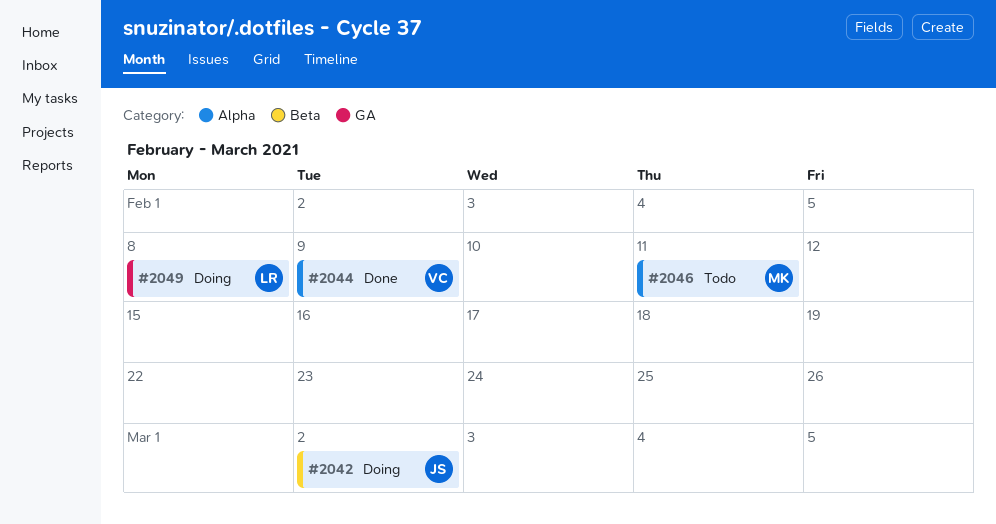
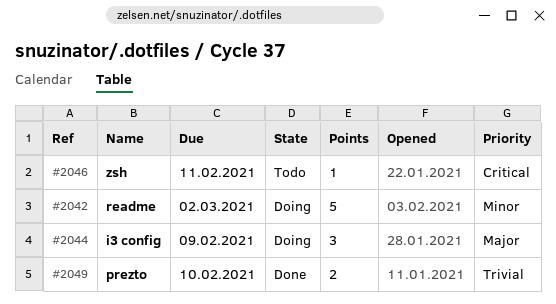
#2044, status: Done -> Doing
#2049, status: Doing -> Done
#2049, due: Feb 8 -> Feb 10

